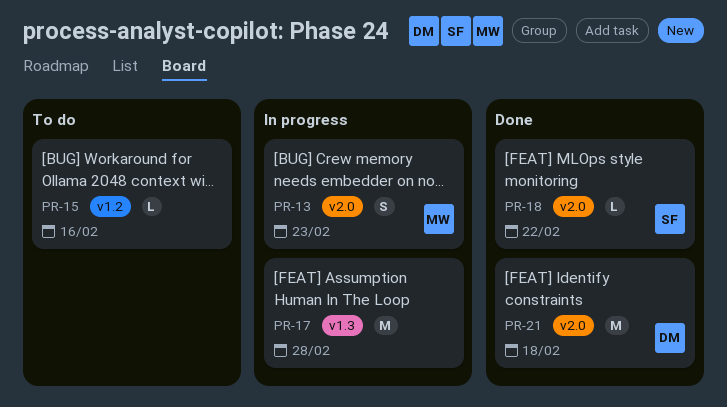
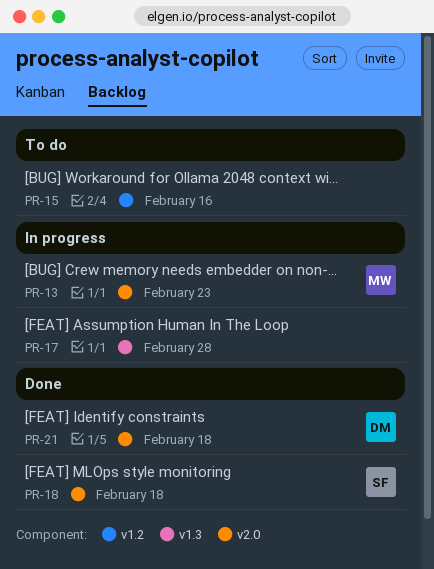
PR-18, due: Feb 22 -> Feb 18

